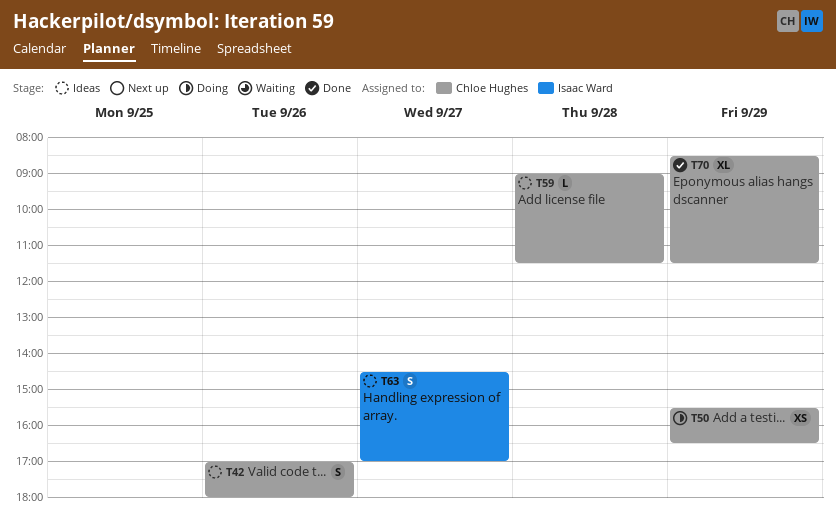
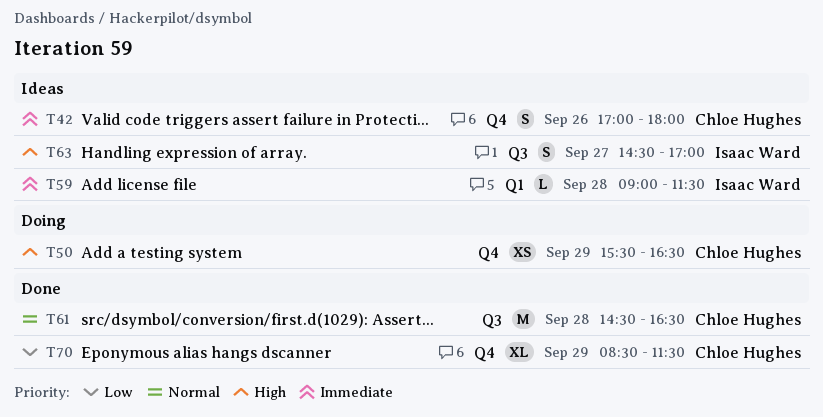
T59, owner: Chloe Hughes -> Isaac Ward
T61: none -> present

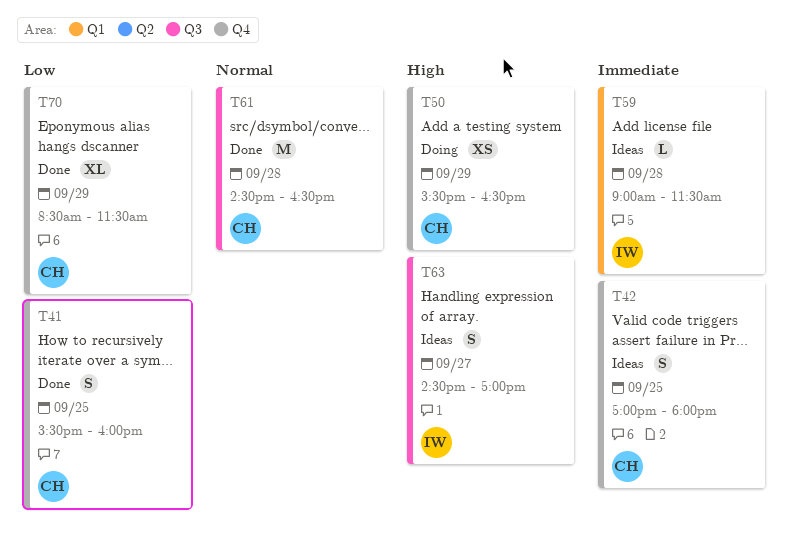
T41: none -> present
T42, day: Sep 26 -> Sep 25

